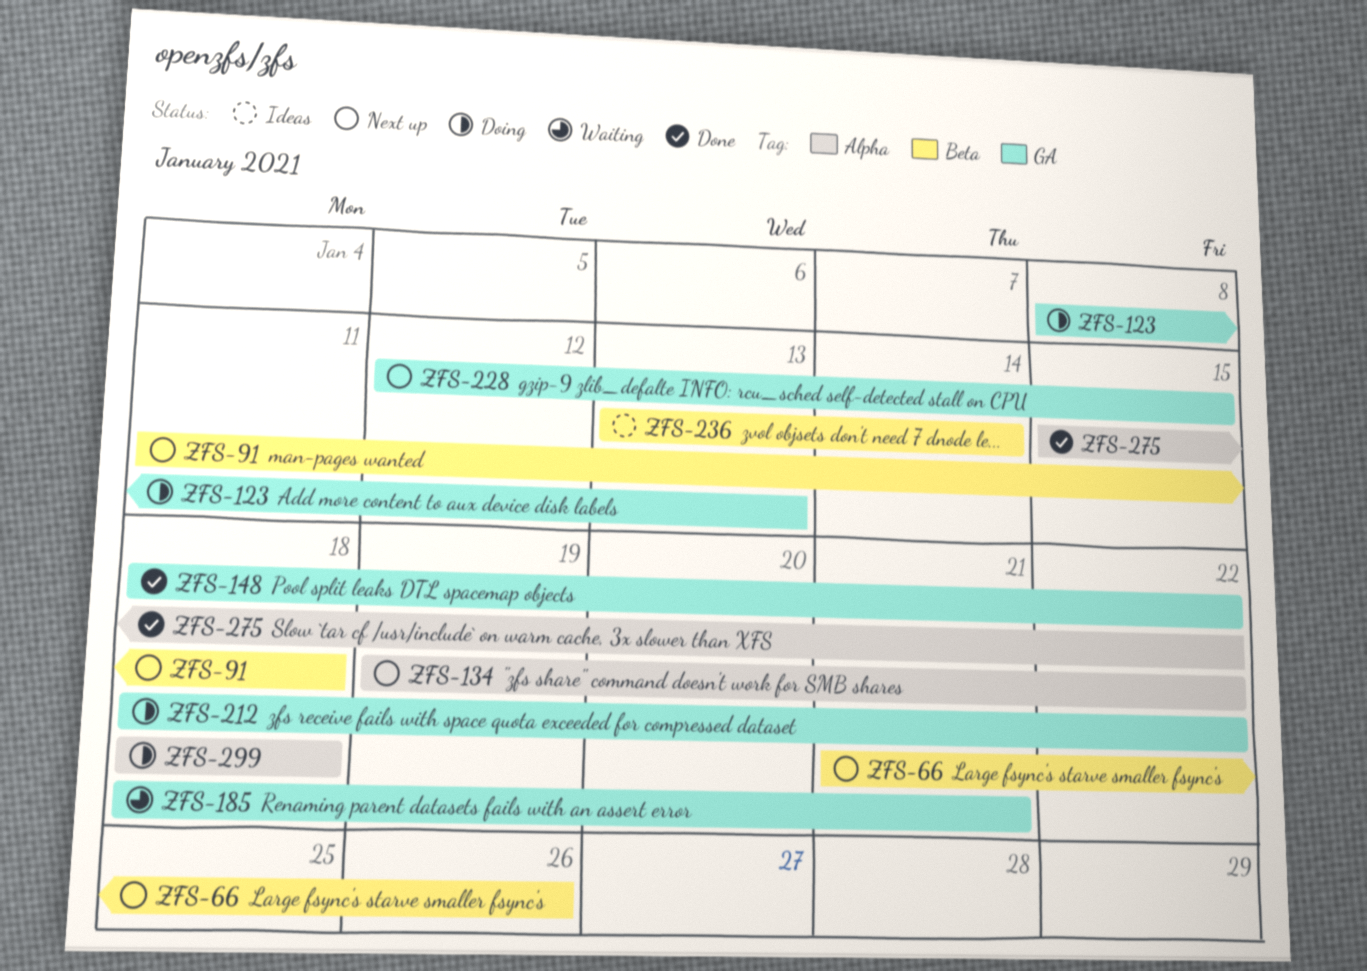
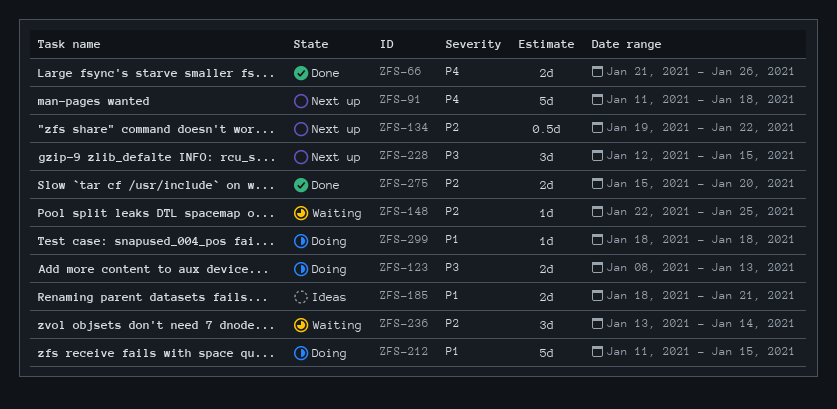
ZFS-66, status: Next up -> Done
ZFS-148, status: Done -> Waiting
ZFS-148, start: Jan 18 -> Jan 22
ZFS-148, due: Jan 22 -> Jan 25
ZFS-185, status: Waiting -> Ideas
ZFS-212, start: Jan 18 -> Jan 11
ZFS-212, due: Jan 22 -> Jan 15
ZFS-236, status: Ideas -> Waiting
ZFS-275, due: Jan 22 -> Jan 20

